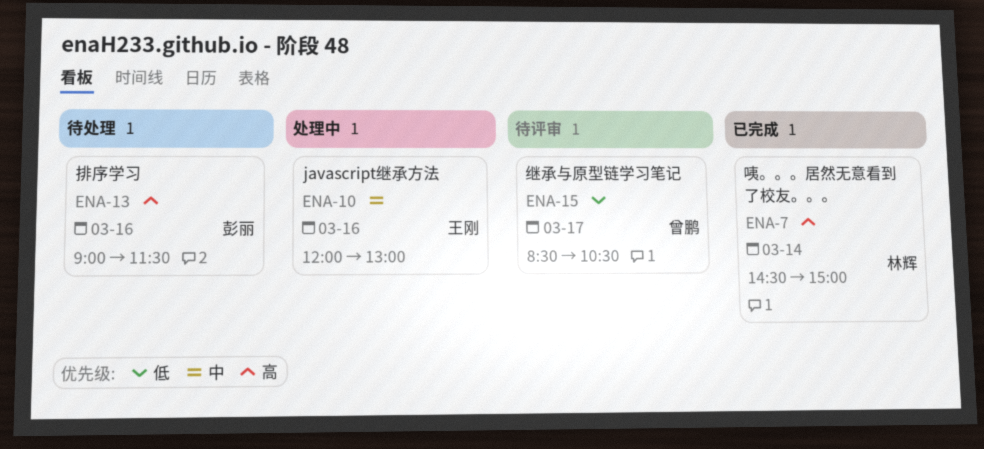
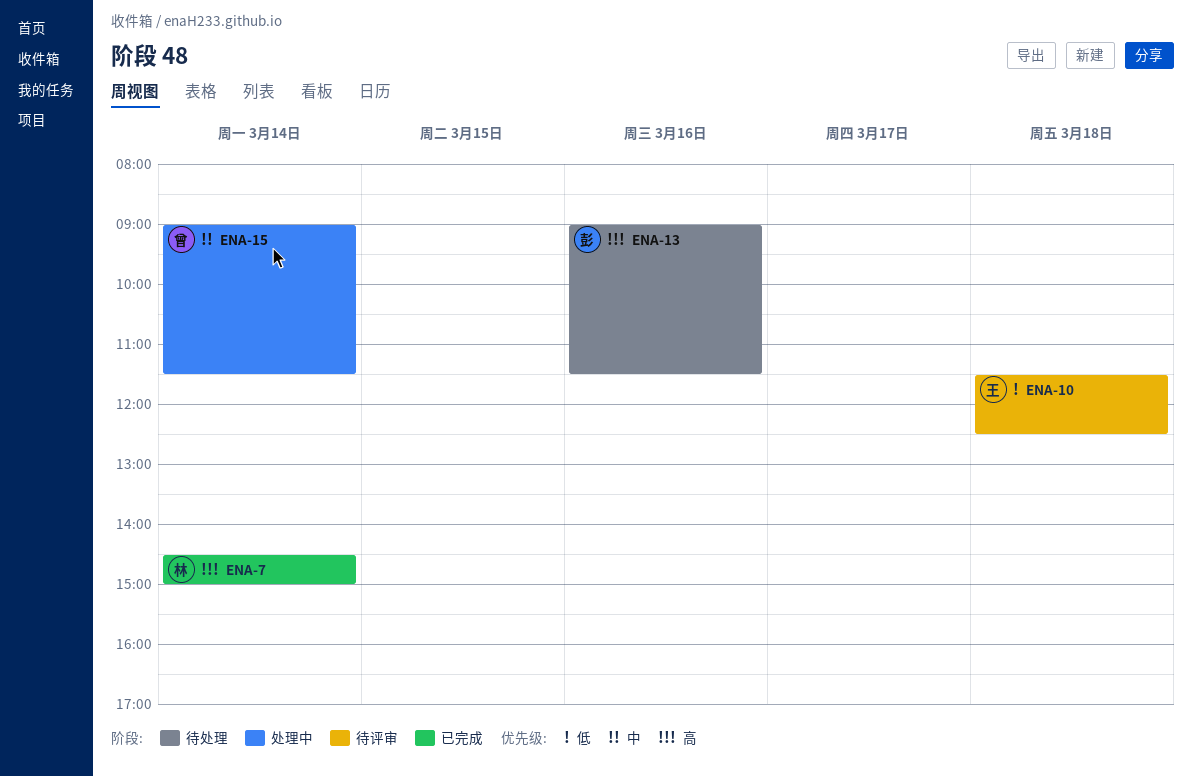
ENA-10, status: 处理中 -> 待评审
ENA-10, priority: 中 -> 低
ENA-10, day: Mar 16 -> Mar 18
ENA-10, begins: 12:00 -> 11:30
ENA-10, ends: 13:00 -> 12:30
ENA-15, status: 待评审 -> 处理中
ENA-15, priority: 低 -> 中
ENA-15, day: Mar 17 -> Mar 14
ENA-15, begins: 08:30 -> 09:00
ENA-15, ends: 10:30 -> 11:30

